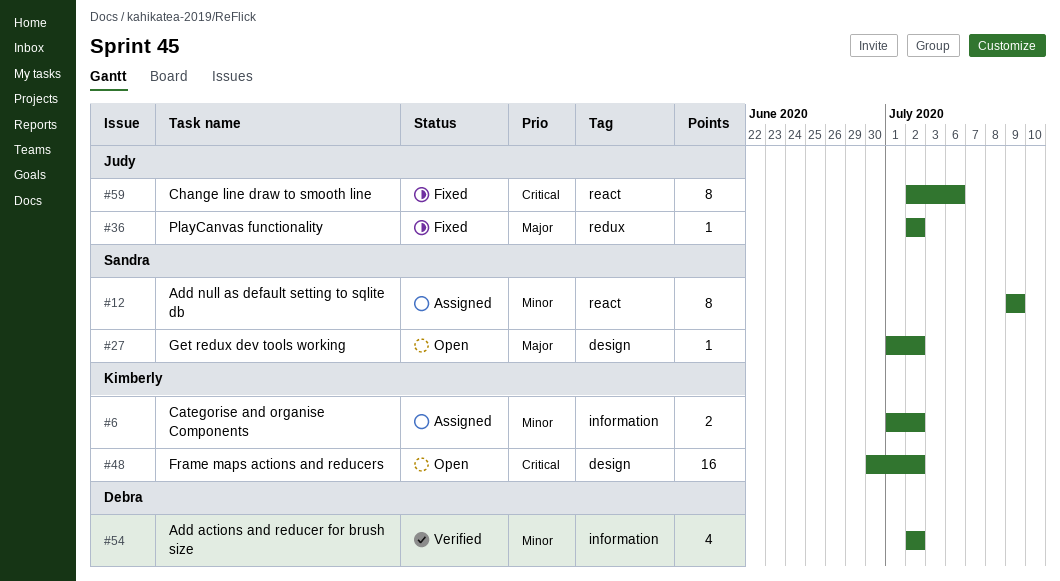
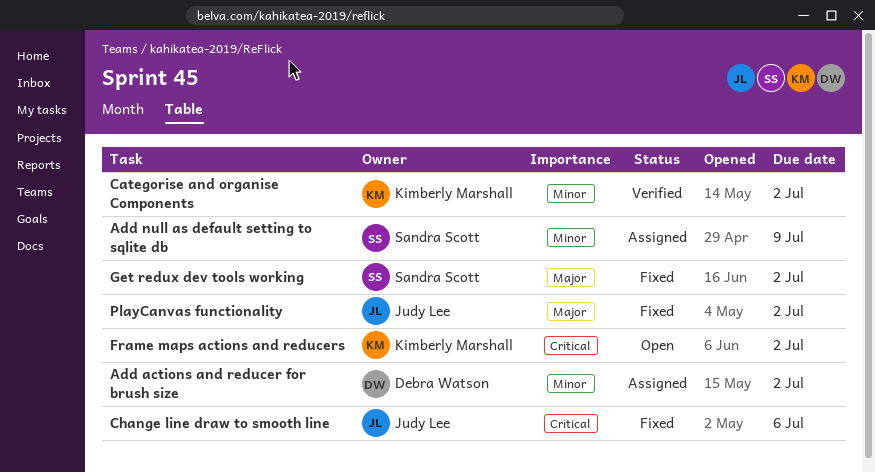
Add actions and reducer for brush size, status: Verified -> Assigned
Categorise and organise Components, status: Assigned -> Verified
Get redux dev tools working, status: Open -> Fixed

